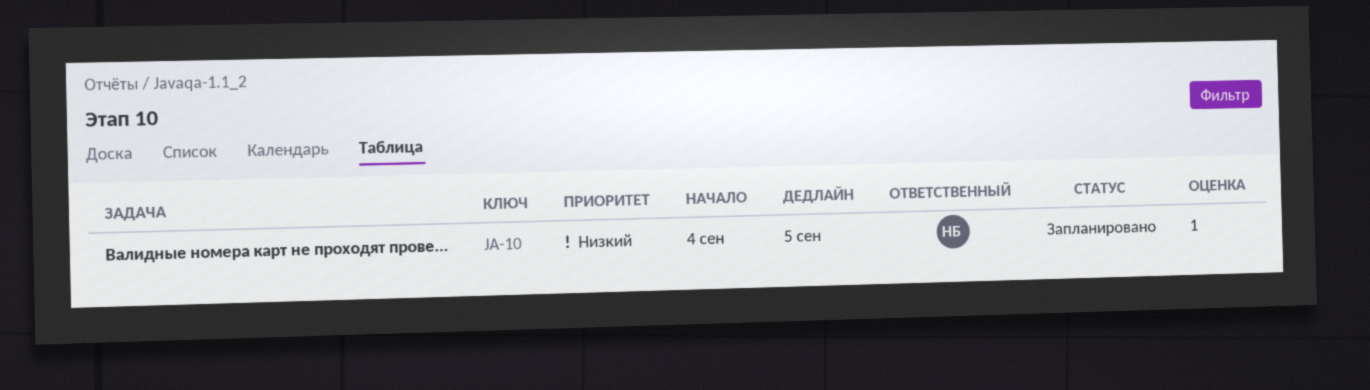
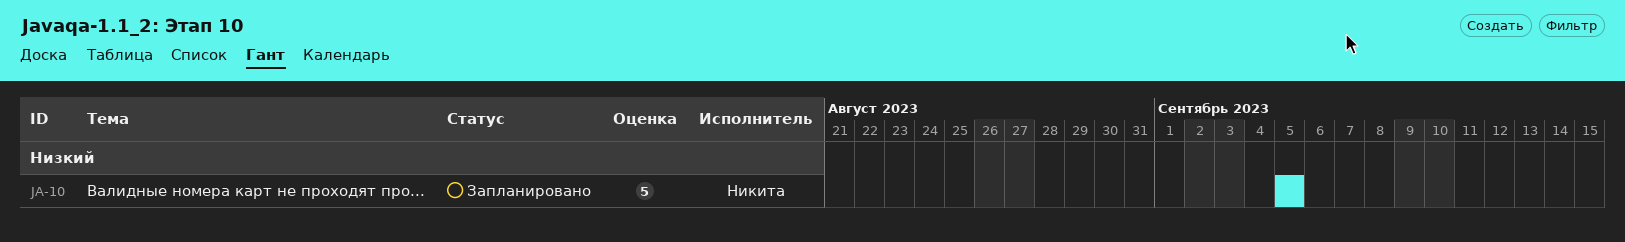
JA-10, estimate: 1 -> 5
JA-10, start: Sep 4 -> Sep 5

